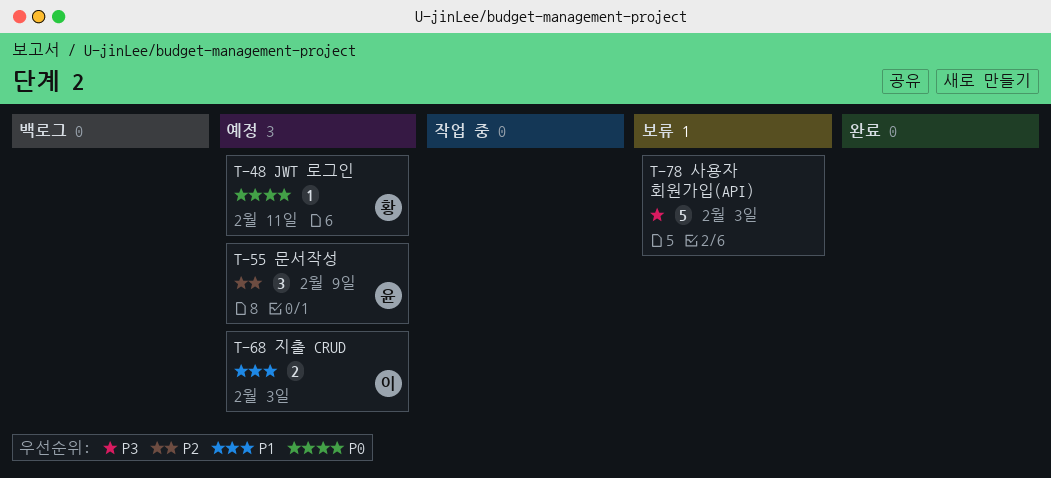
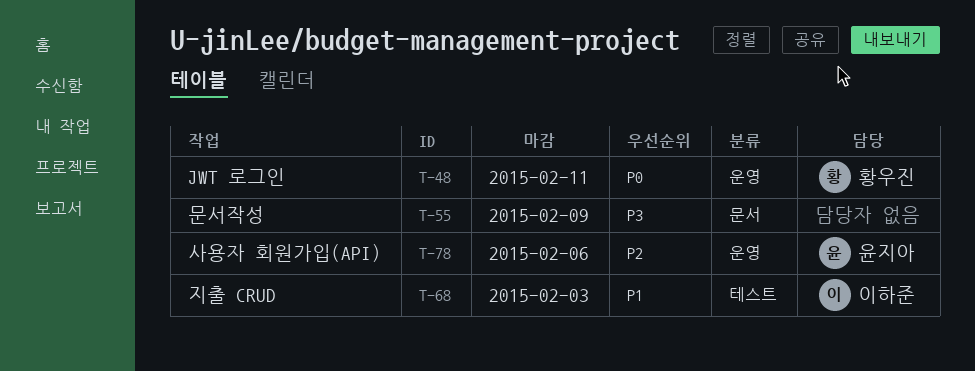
T-55, owner: 윤지아 -> none
T-55, priority: P2 -> P3
T-78, owner: none -> 윤지아
T-78, priority: P3 -> P2
T-78, due: Feb 3 -> Feb 6

